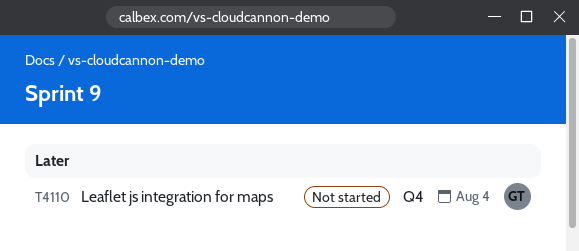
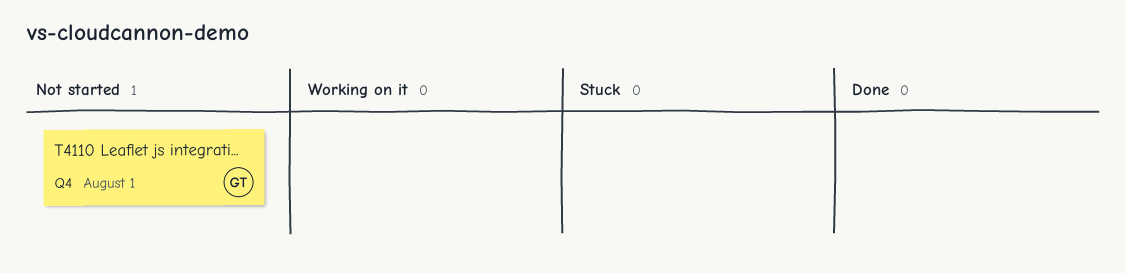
T4110, due: Aug 4 -> Aug 1

